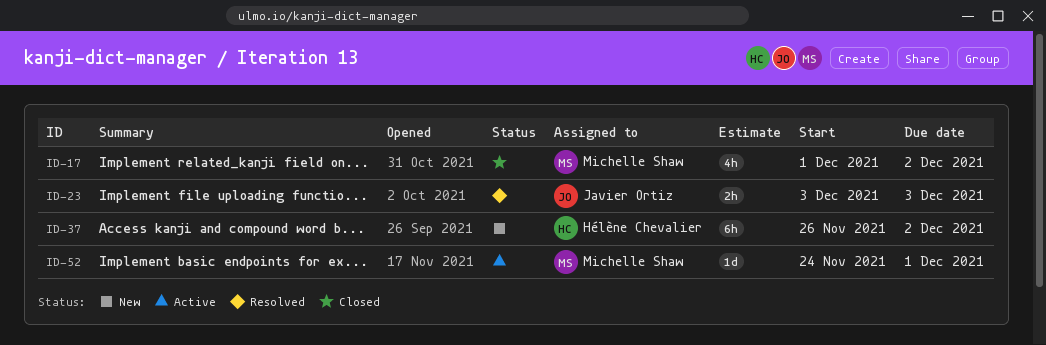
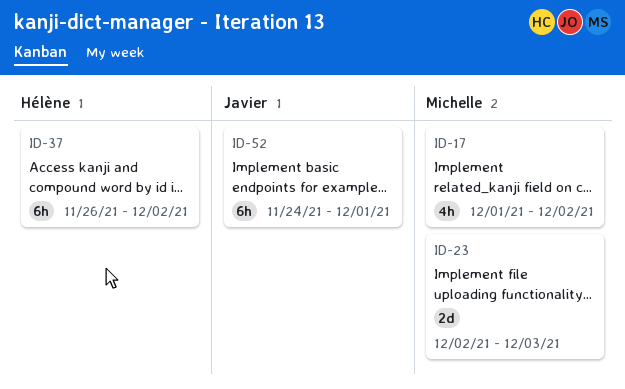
ID-23, owner: Javier Ortiz -> Michelle Shaw
ID-23, estimate: 2h -> 2d
ID-23, start: Dec 3 -> Dec 2
ID-52, owner: Michelle Shaw -> Javier Ortiz
ID-52, estimate: 1d -> 6h

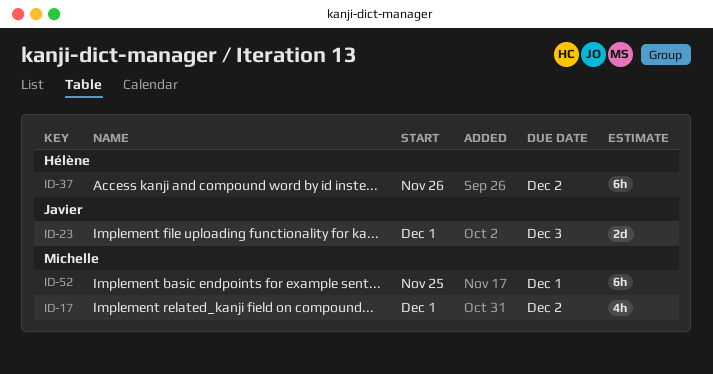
ID-23, owner: Michelle -> Javier
ID-23, start: Dec 2 -> Dec 1
ID-52, owner: Javier -> Michelle
ID-52, start: Nov 24 -> Nov 25

